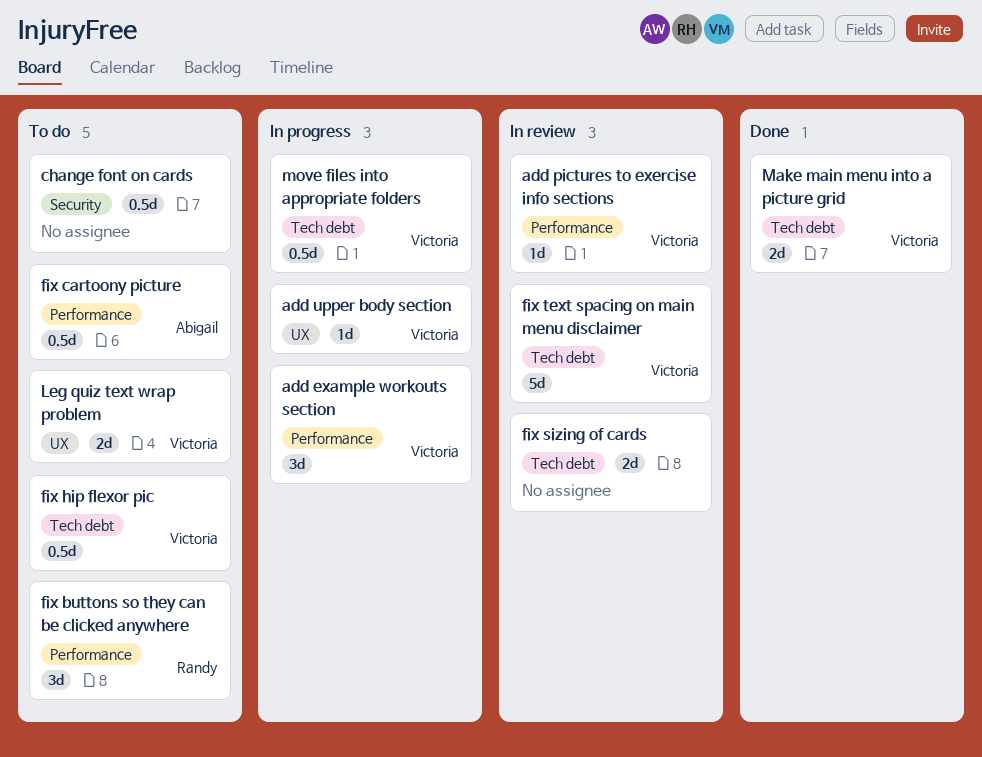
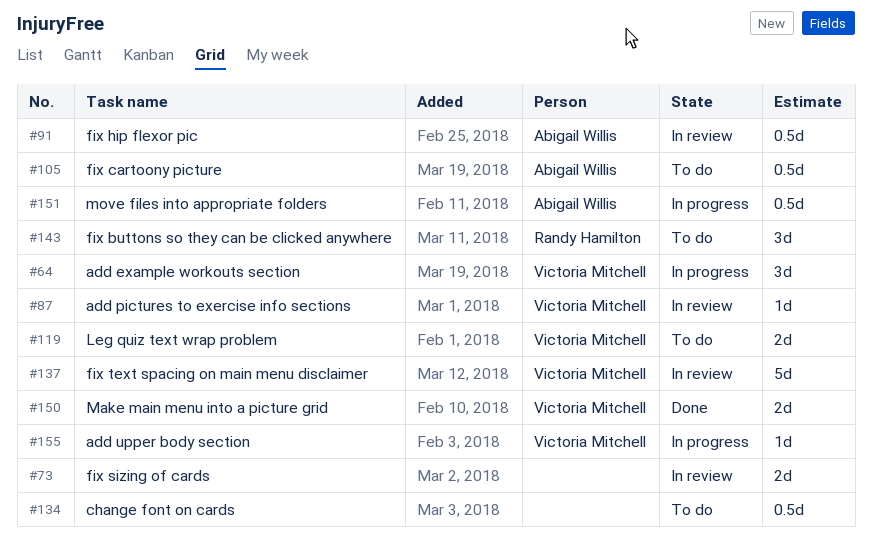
fix hip flexor pic, status: To do -> In review
fix hip flexor pic, owner: Victoria Mitchell -> Abigail Willis
move files into appropriate folders, owner: Victoria Mitchell -> Abigail Willis

